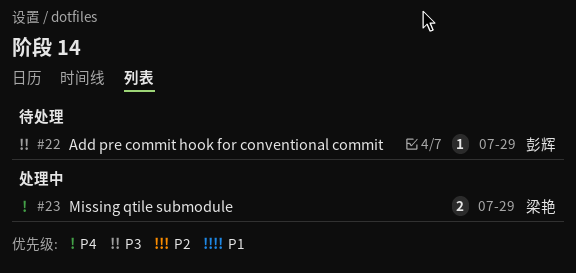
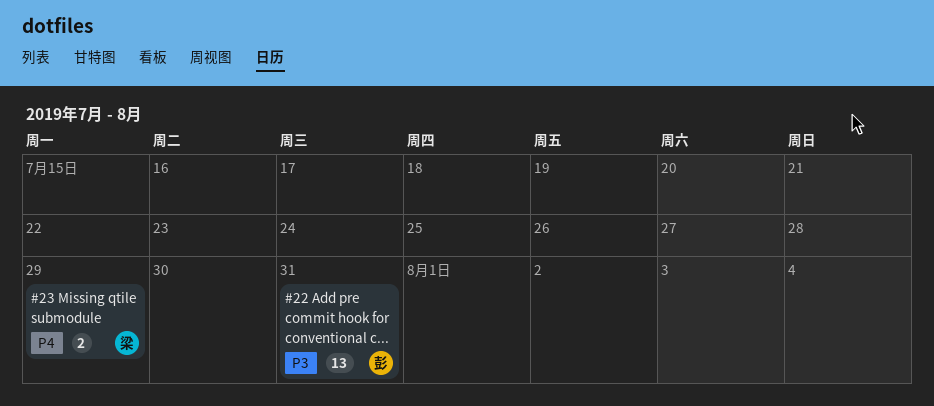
#22, estimate: 1 -> 13
#22, due: Jul 29 -> Jul 31

